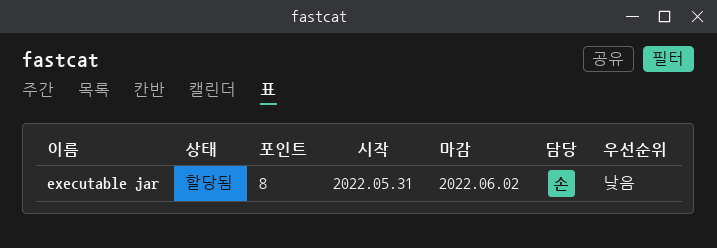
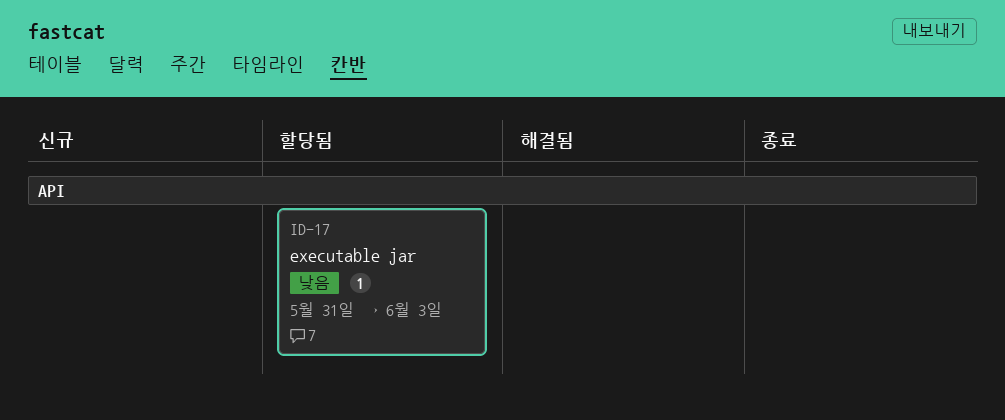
executable jar, estimate: 8 -> 1
executable jar, due: Jun 2 -> Jun 3

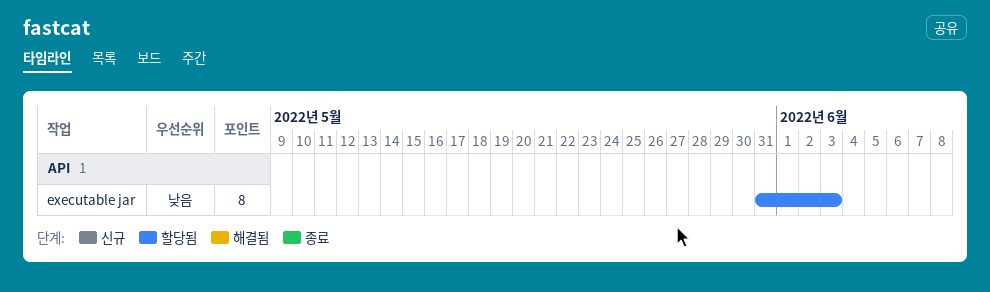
executable jar, estimate: 1 -> 8

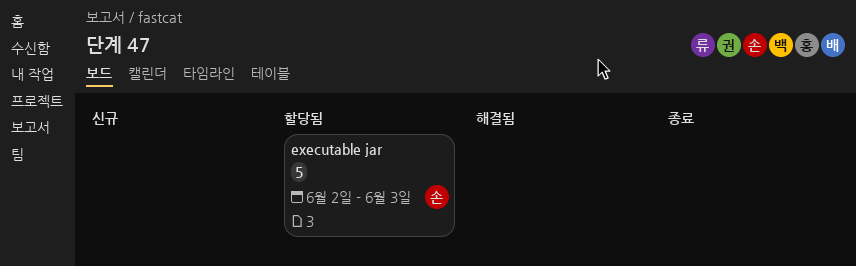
executable jar, estimate: 8 -> 5
executable jar, start: May 31 -> Jun 2

